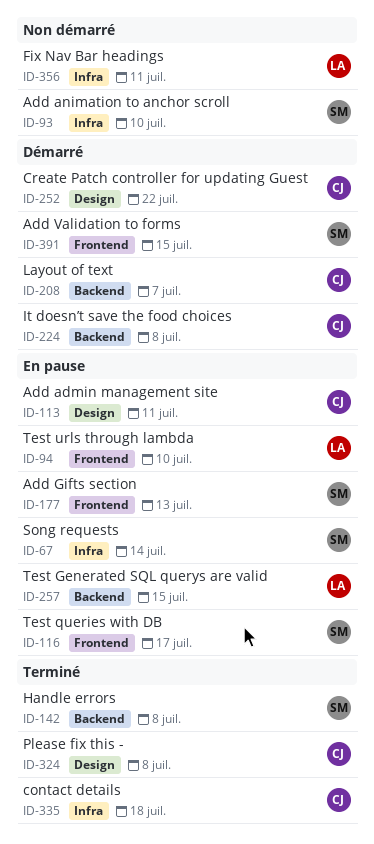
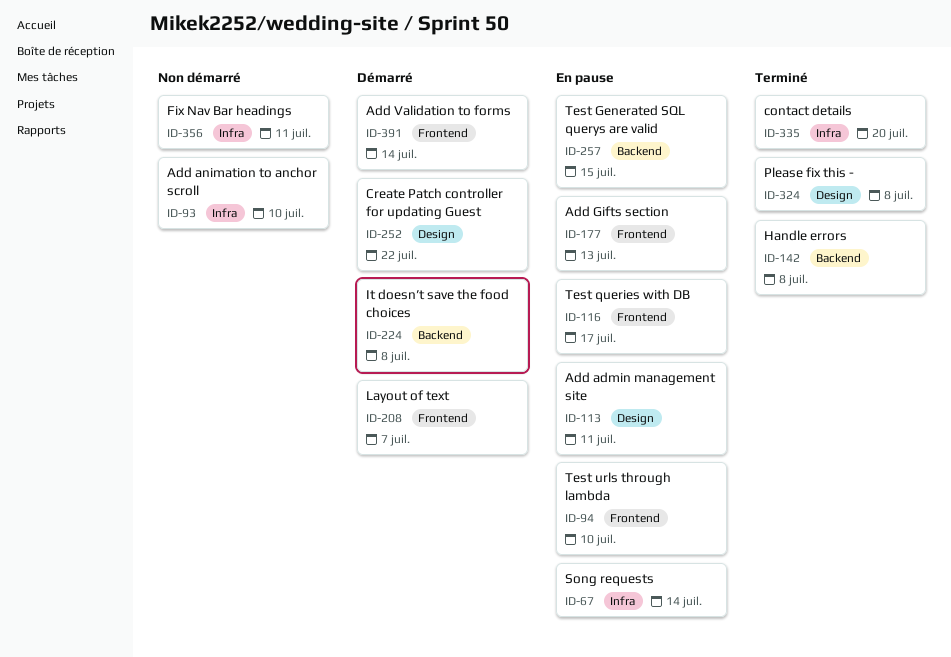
ID-208, label: Backend -> Frontend
ID-335, due: Jul 18 -> Jul 20
ID-391, due: Jul 15 -> Jul 14

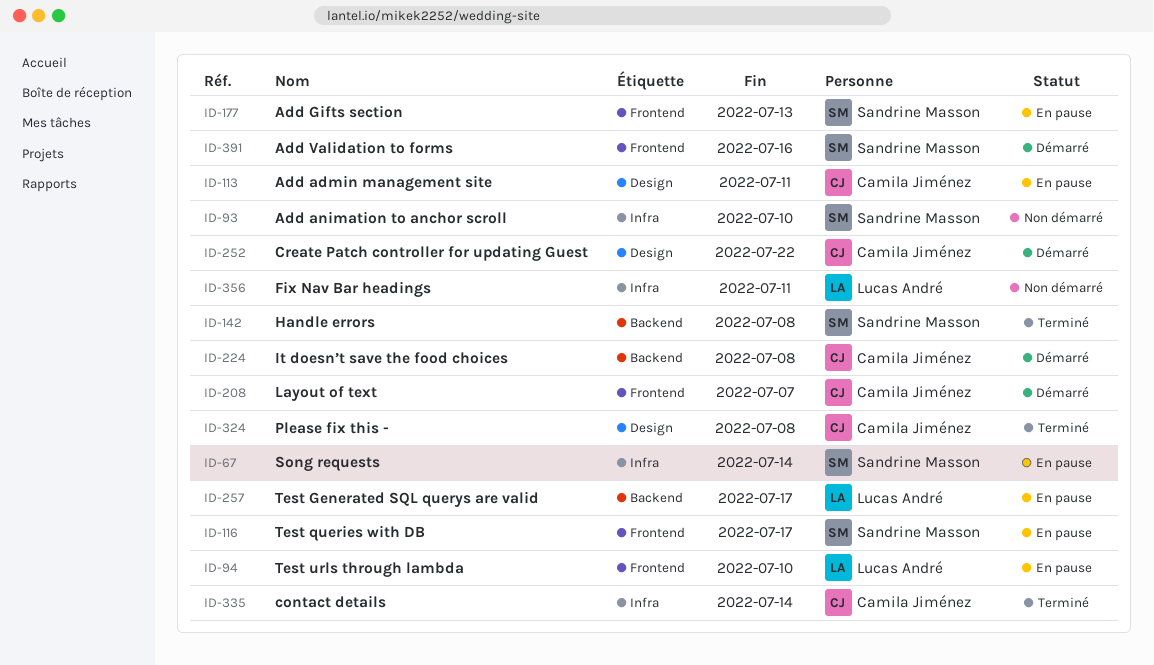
ID-257, due: Jul 15 -> Jul 17
ID-335, due: Jul 20 -> Jul 14
ID-391, due: Jul 14 -> Jul 16

